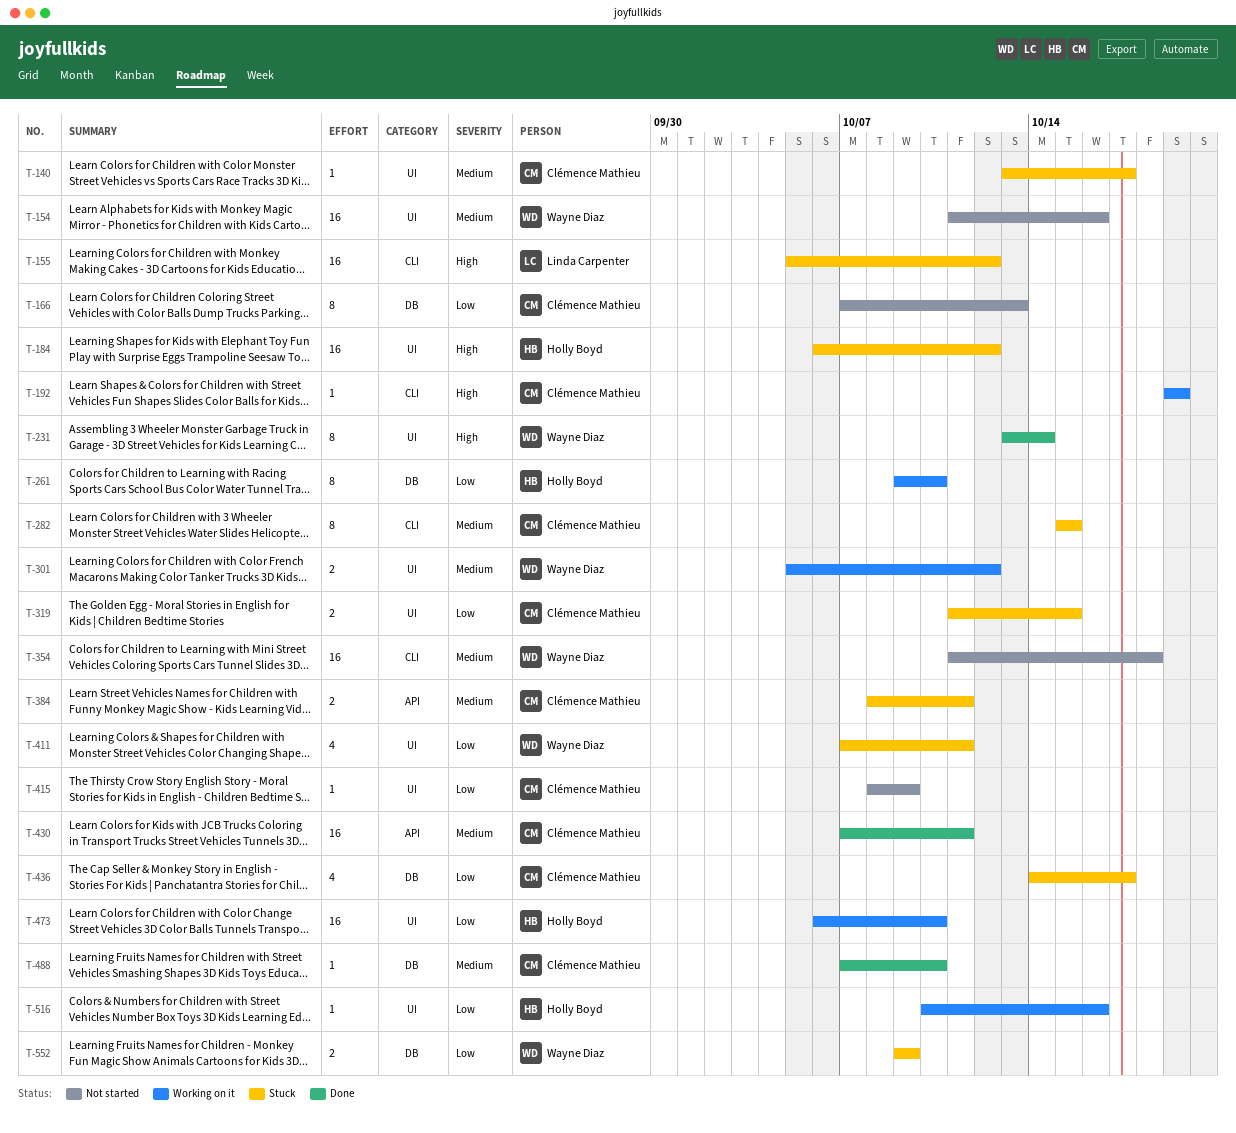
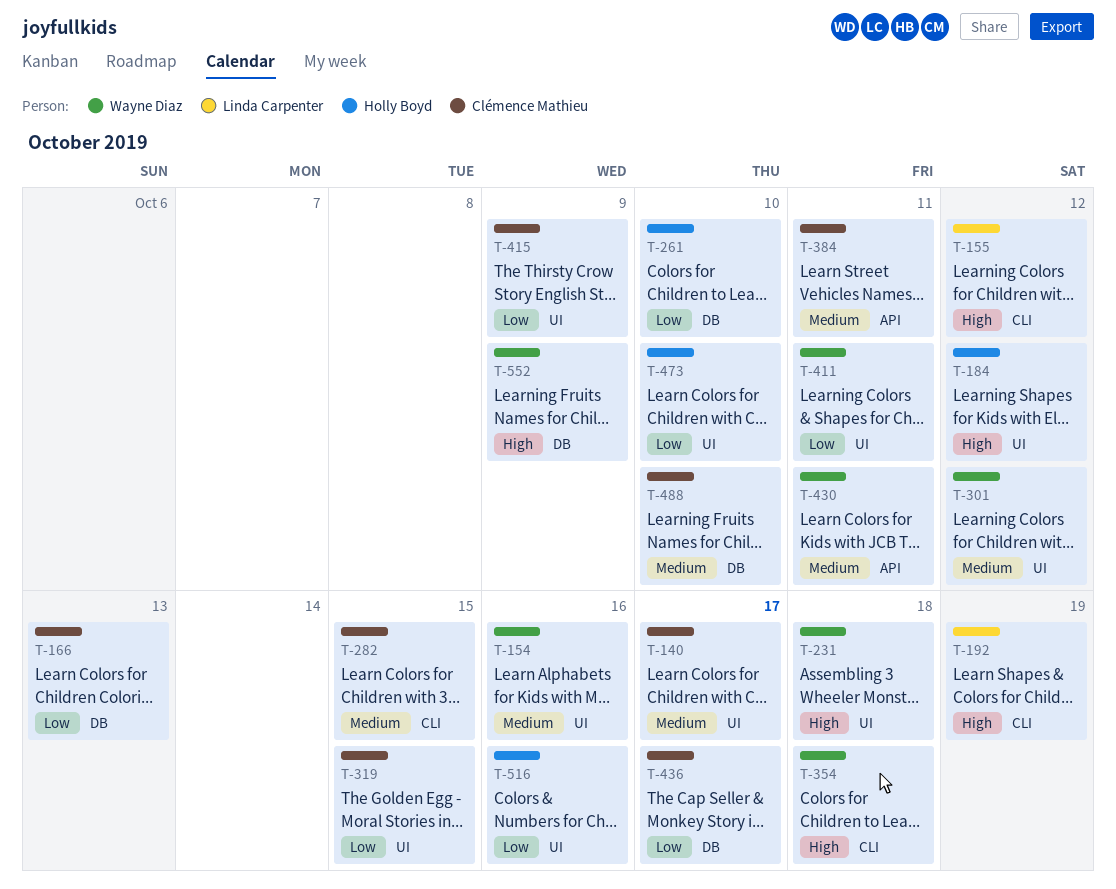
T-192, owner: Clémence Mathieu -> Linda Carpenter
T-231, due: Oct 14 -> Oct 18
T-354, priority: Medium -> High
T-430, owner: Clémence Mathieu -> Wayne Diaz
T-552, priority: Low -> High

